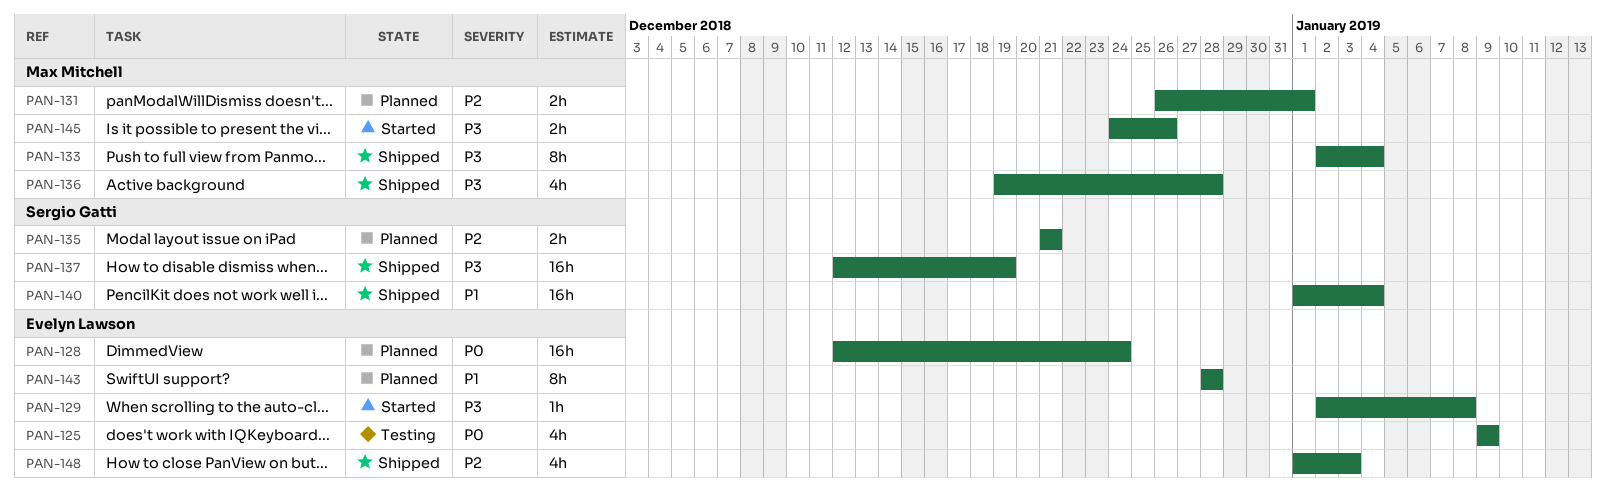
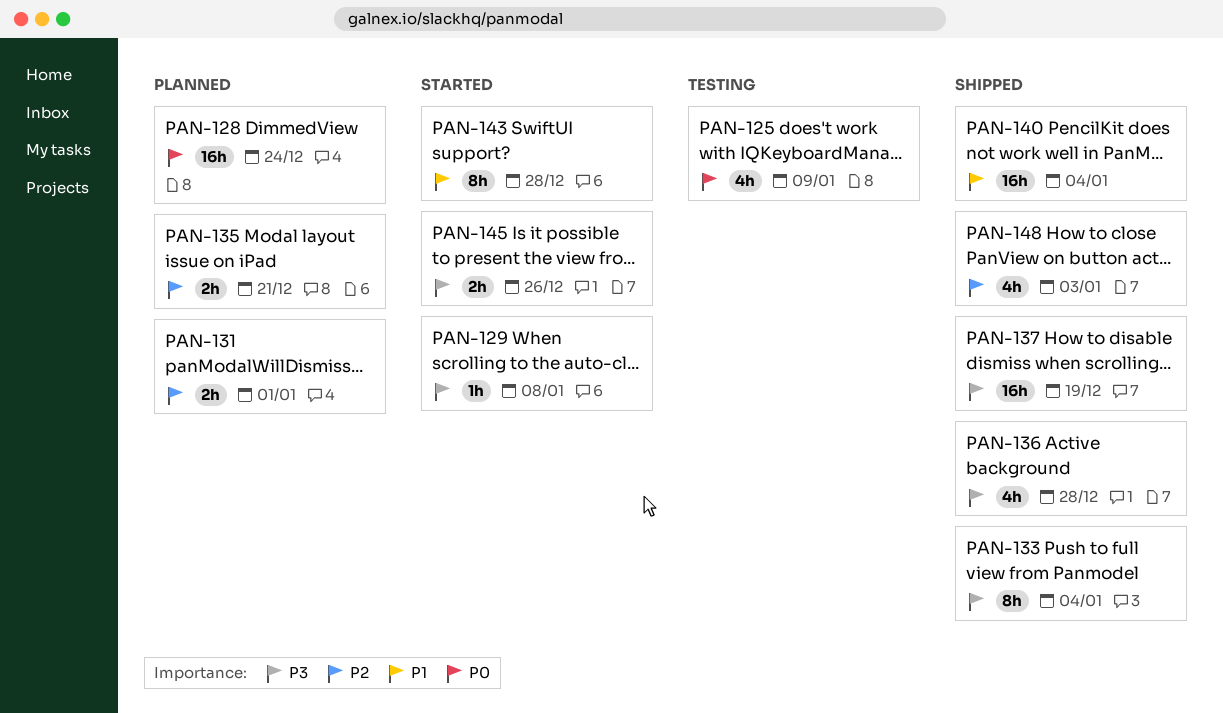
PAN-143, status: Planned -> Started

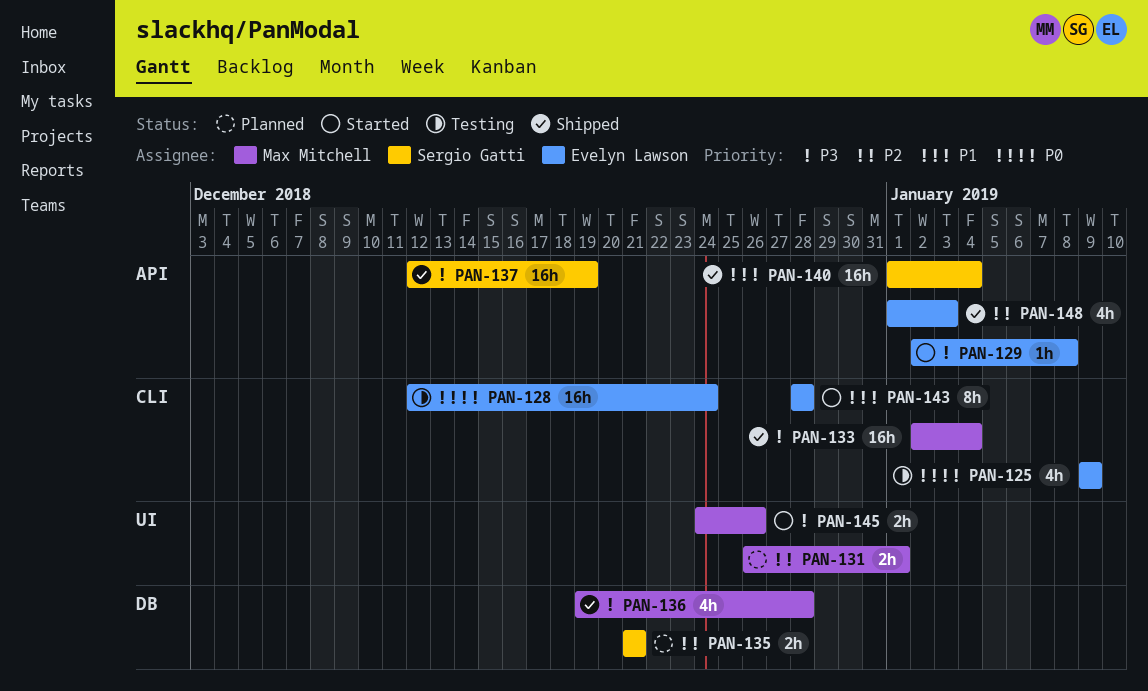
PAN-128, status: Planned -> Testing
PAN-133, estimate: 8h -> 16h

